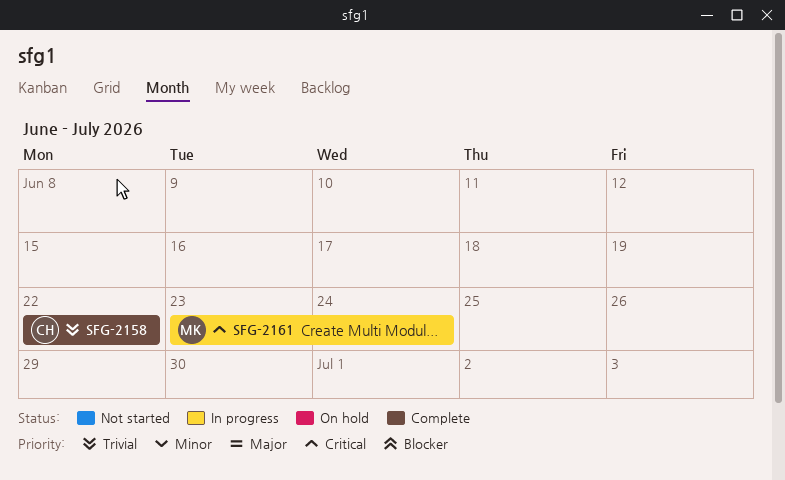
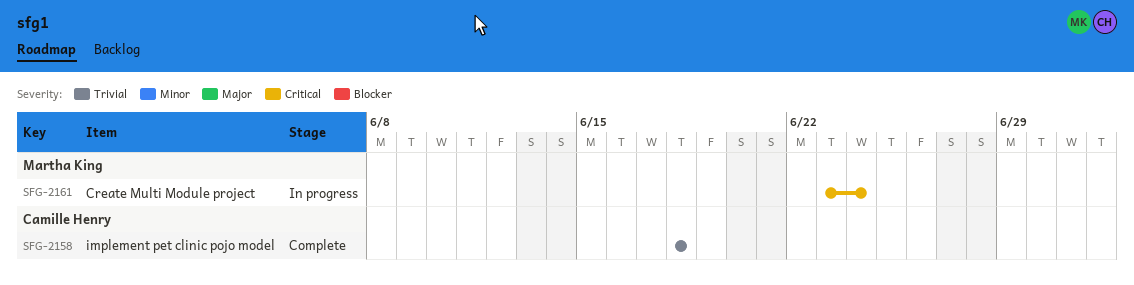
SFG-2158, start: Jun 22 -> Jun 18
SFG-2158, due: Jun 22 -> Jun 18

